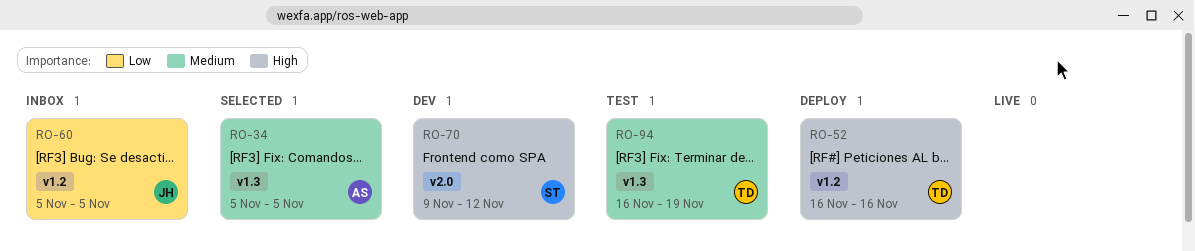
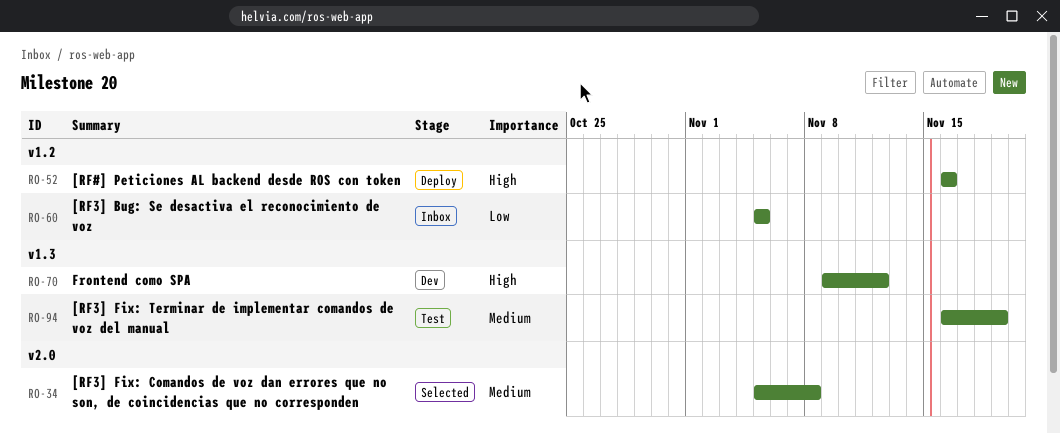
RO-34, label: v1.3 -> v2.0
RO-34, due: Nov 5 -> Nov 8
RO-70, label: v2.0 -> v1.3

